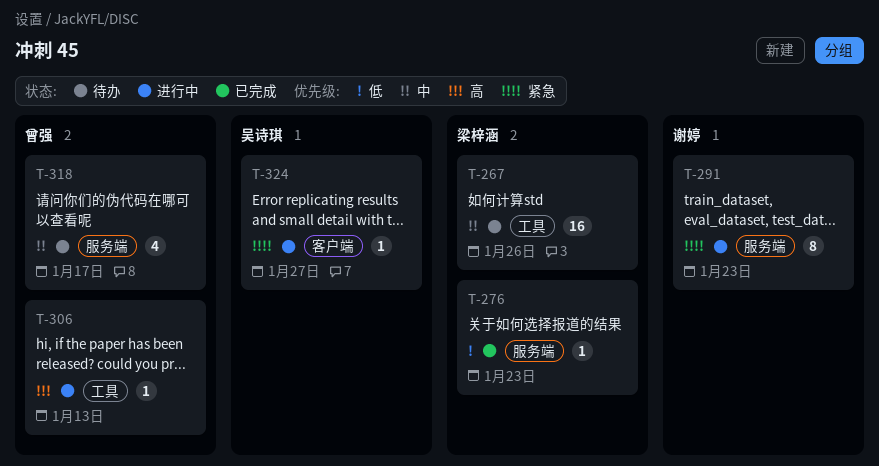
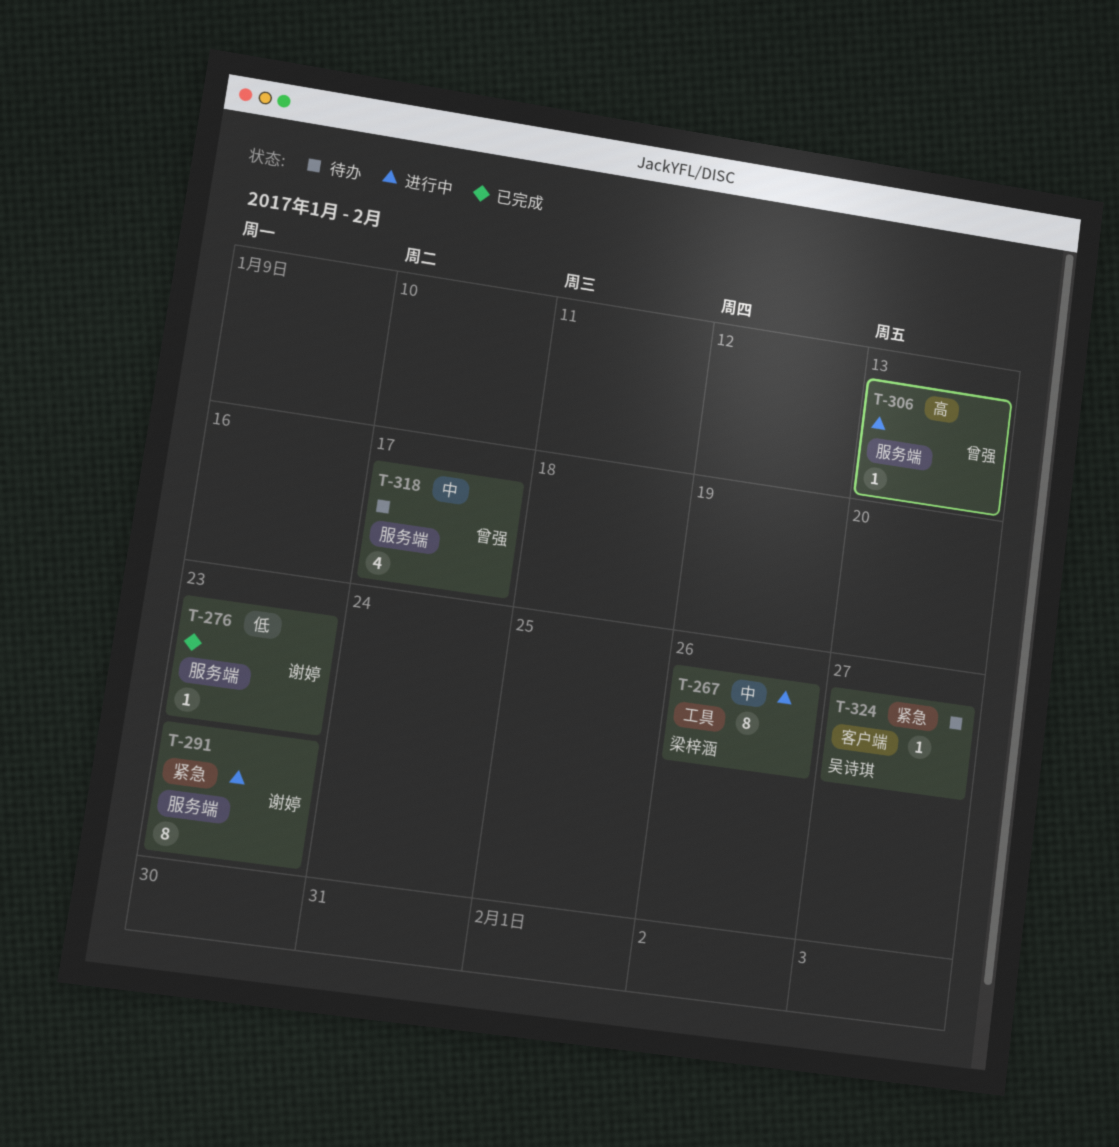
T-267, status: 待办 -> 进行中
T-267, estimate: 16 -> 8
T-276, owner: 梁梓涵 -> 谢婷
T-306, label: 工具 -> 服务端
T-324, status: 进行中 -> 待办

